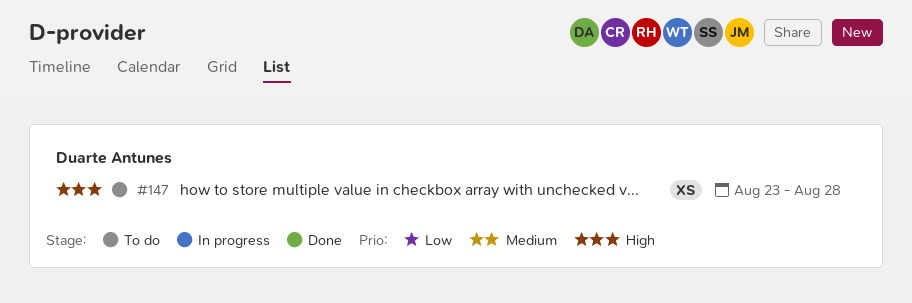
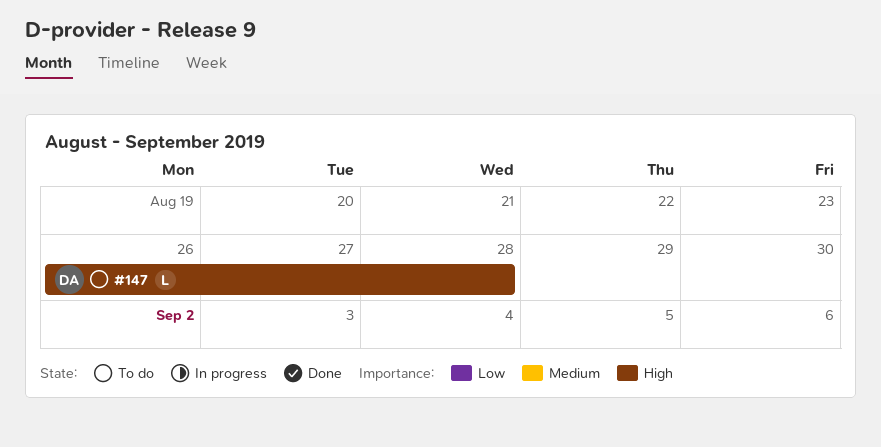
#147, estimate: XS -> L
#147, start: Aug 23 -> Aug 26

